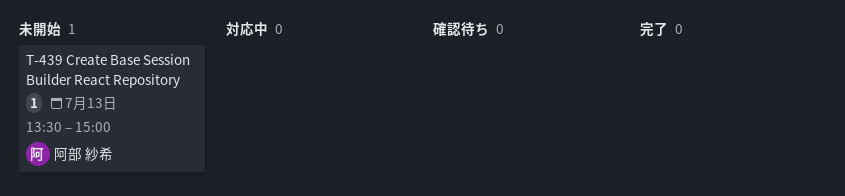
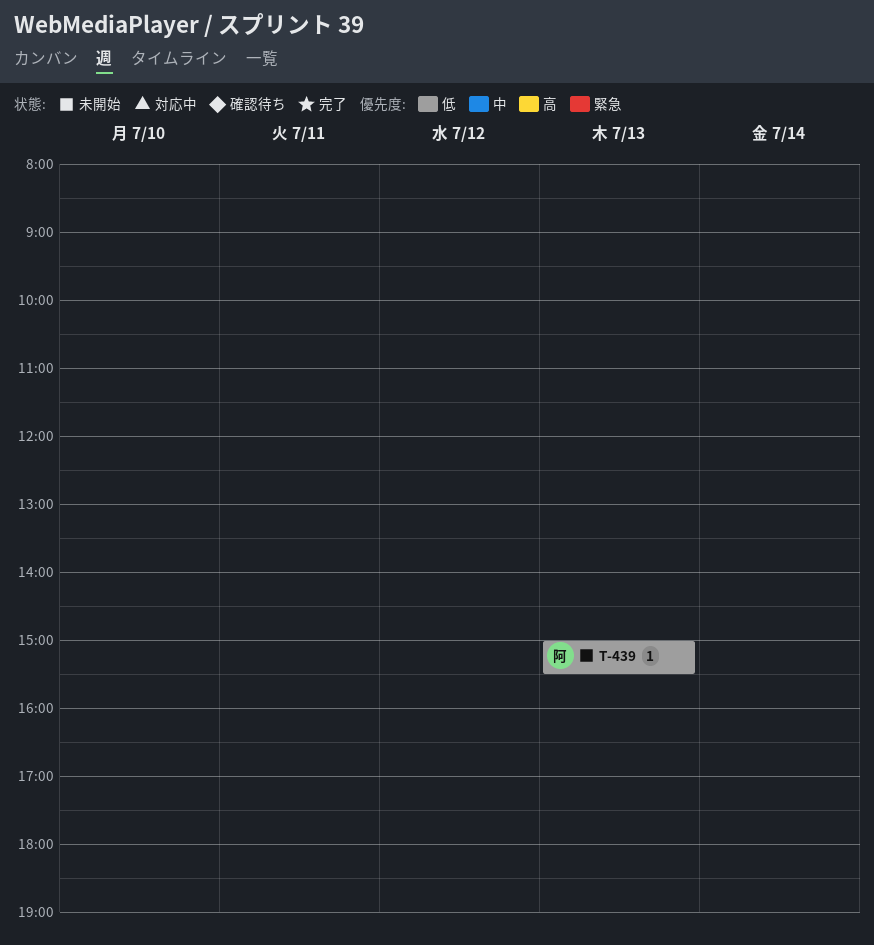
T-439, begins: 13:30 -> 15:00
T-439, ends: 15:00 -> 15:30

